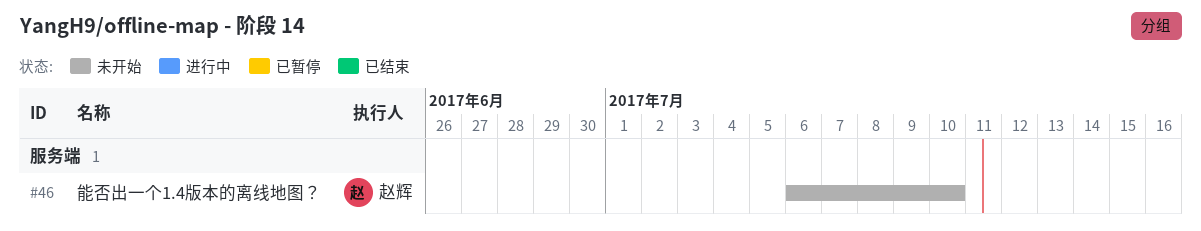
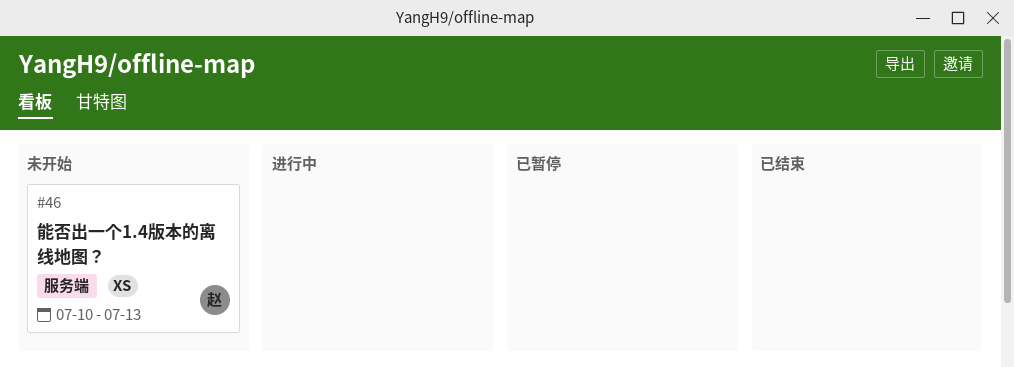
#46, start: Jul 6 -> Jul 10
#46, due: Jul 10 -> Jul 13

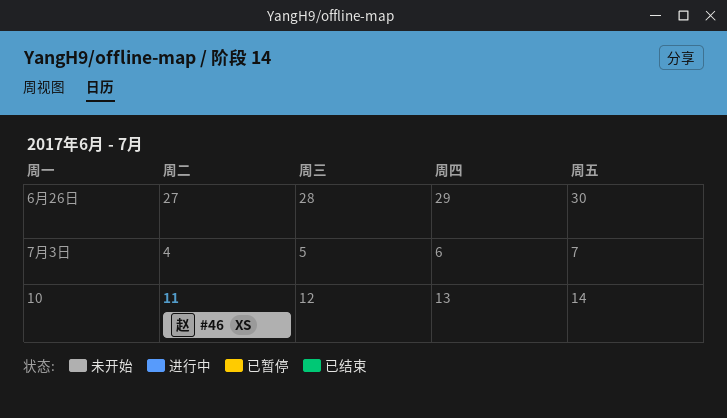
#46, start: Jul 10 -> Jul 11
#46, due: Jul 13 -> Jul 11

